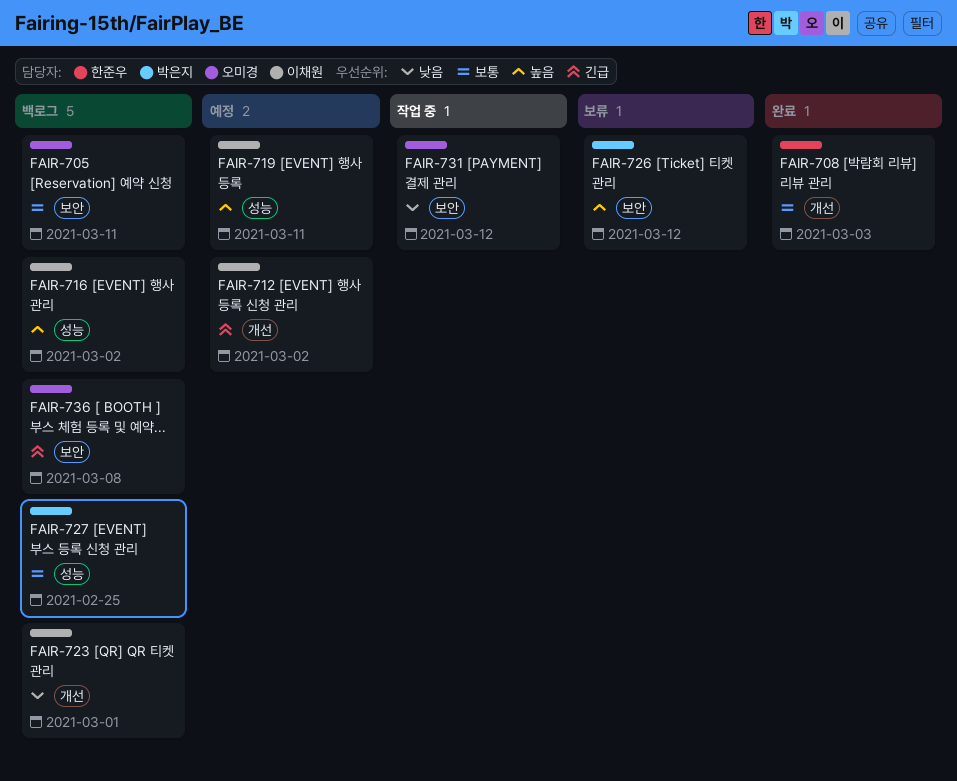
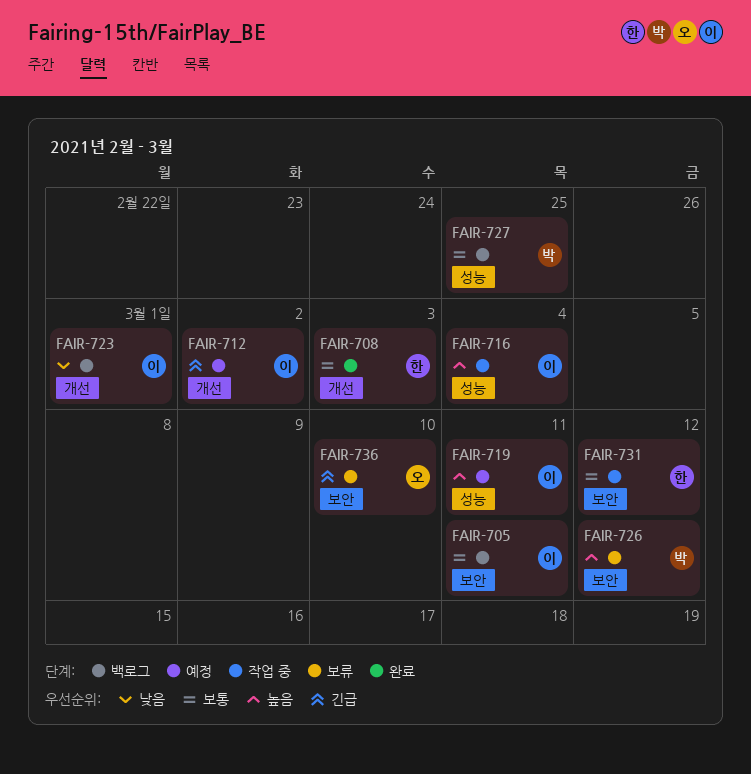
FAIR-705, owner: 오미경 -> 이채원
FAIR-716, status: 백로그 -> 작업 중
FAIR-716, due: Mar 2 -> Mar 4
FAIR-731, owner: 오미경 -> 한준우
FAIR-731, priority: 낮음 -> 보통
FAIR-736, status: 백로그 -> 보류
FAIR-736, due: Mar 8 -> Mar 10

